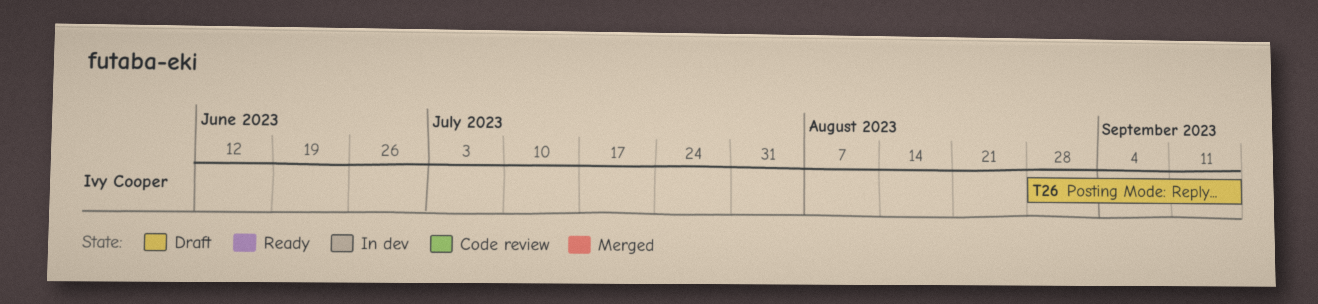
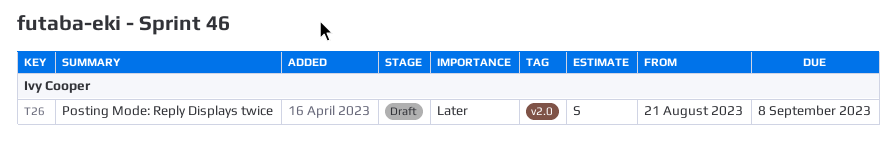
T26, start: Aug 28 -> Aug 21
T26, due: Sep 15 -> Sep 8

